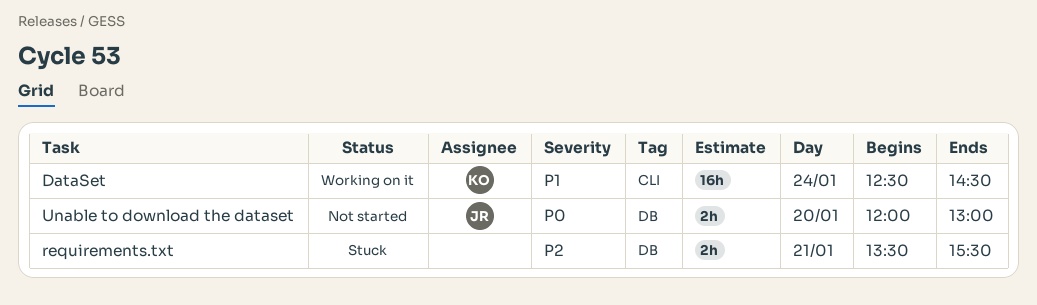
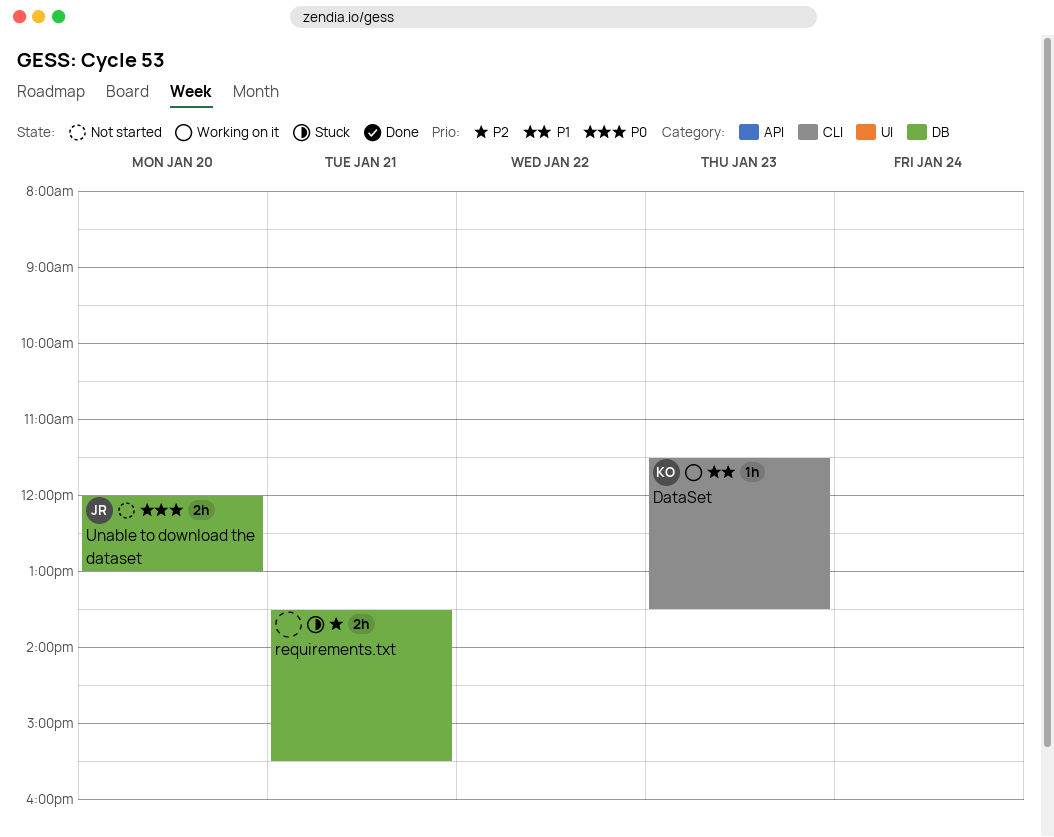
DataSet, estimate: 16h -> 1h
DataSet, day: Jan 24 -> Jan 23
DataSet, begins: 12:30 -> 11:30
DataSet, ends: 14:30 -> 13:30

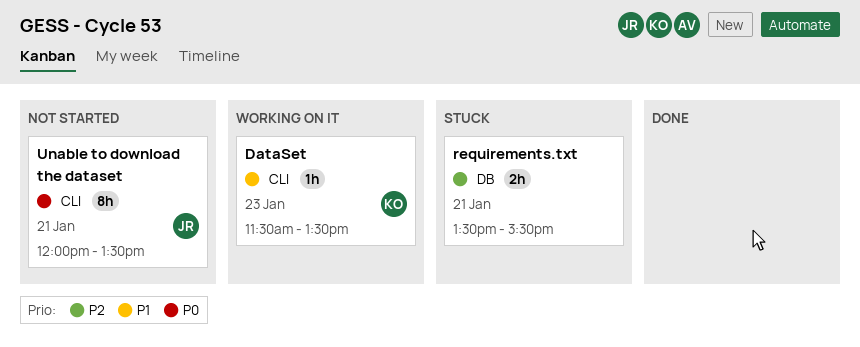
Unable to download the dataset, label: DB -> CLI
Unable to download the dataset, estimate: 2h -> 8h
Unable to download the dataset, day: Jan 20 -> Jan 21
Unable to download the dataset, ends: 13:00 -> 13:30

